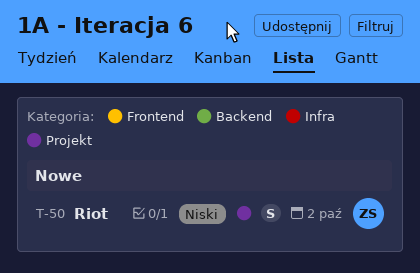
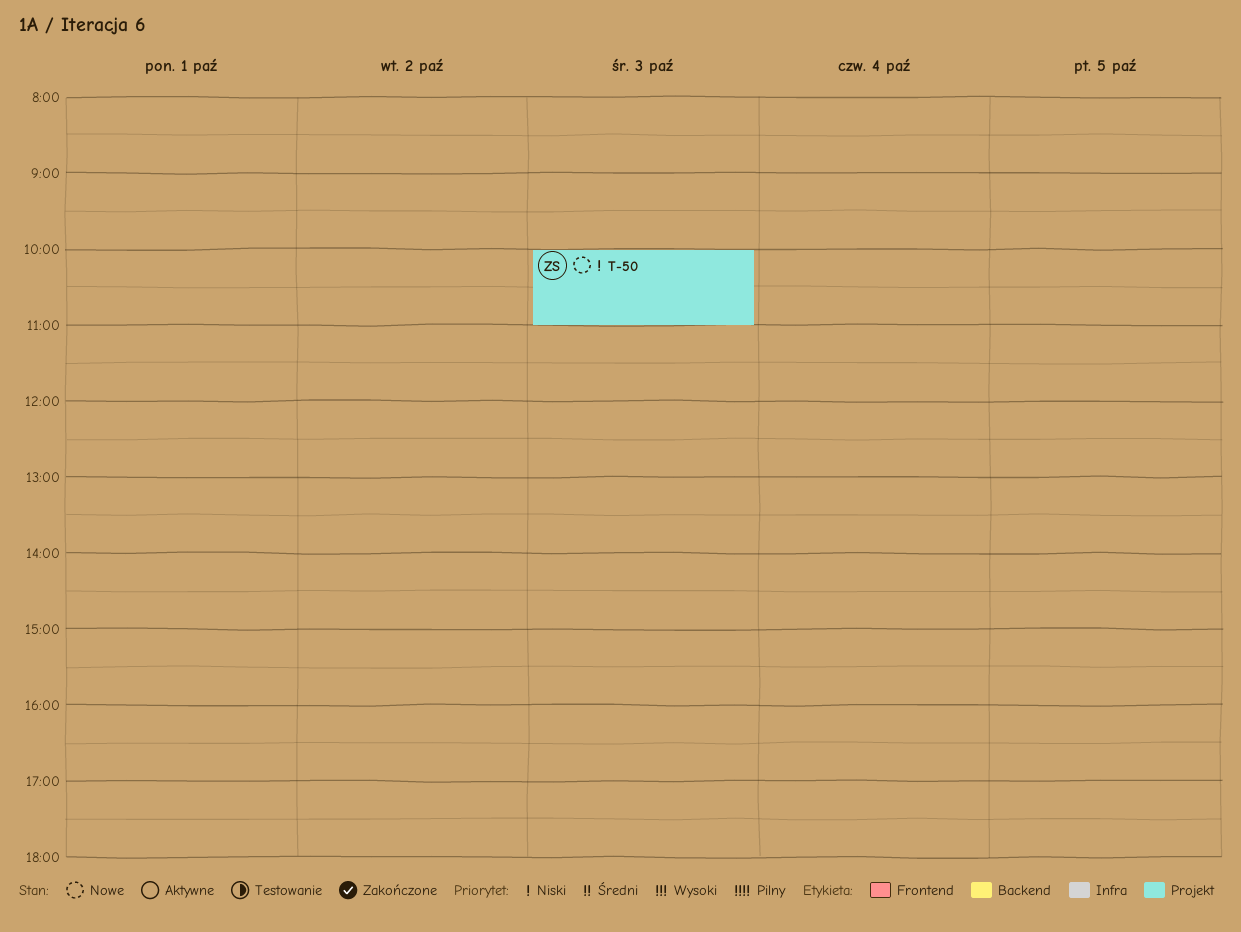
T-50, day: Oct 2 -> Oct 3

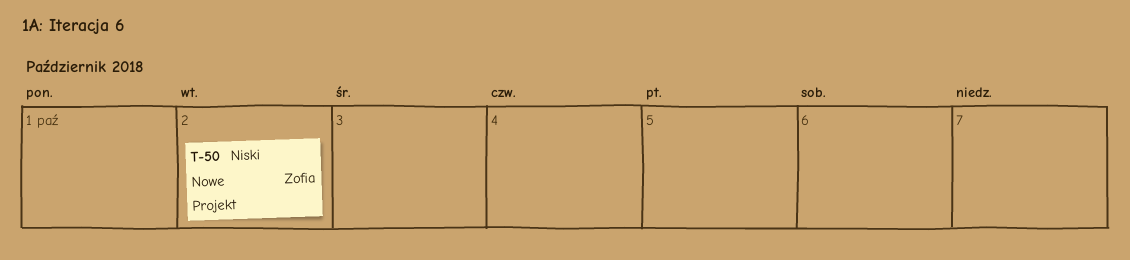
T-50, day: Oct 3 -> Oct 2

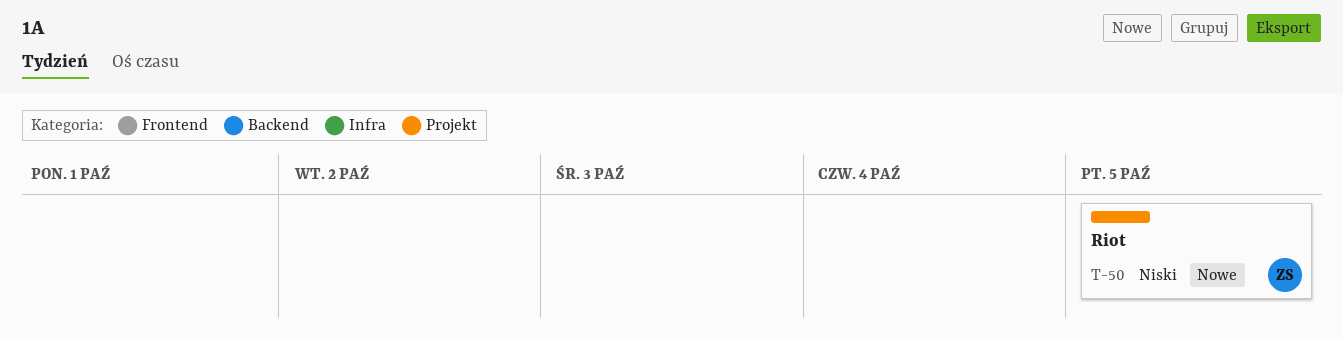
T-50, day: Oct 2 -> Oct 5

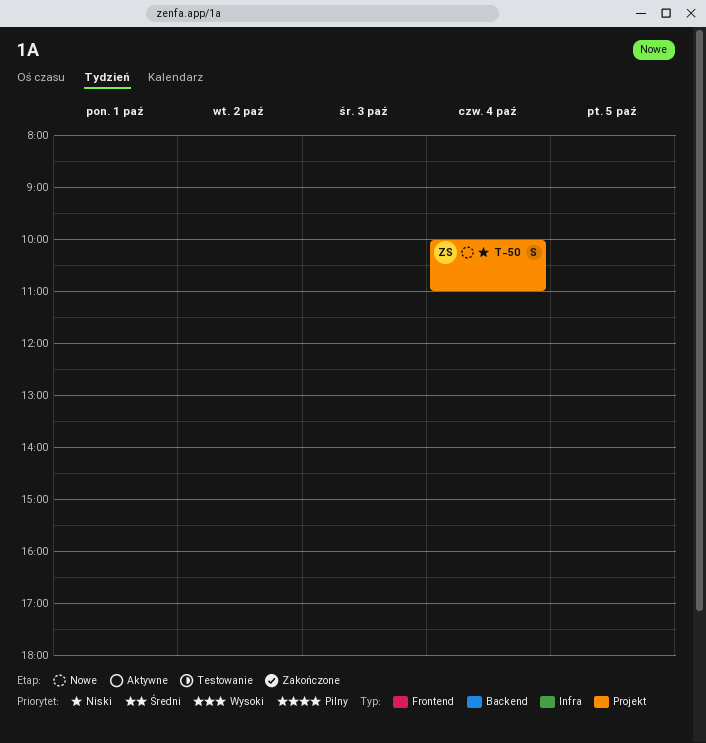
T-50, day: Oct 5 -> Oct 4

